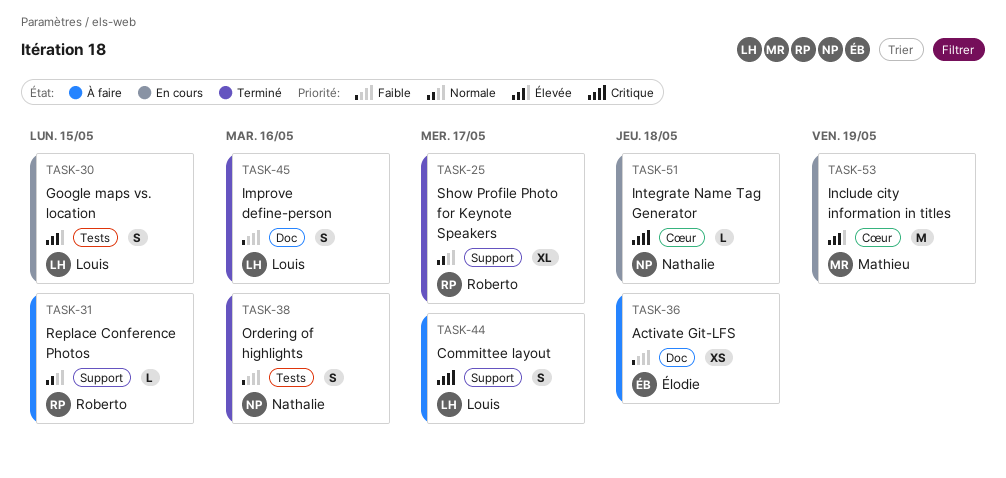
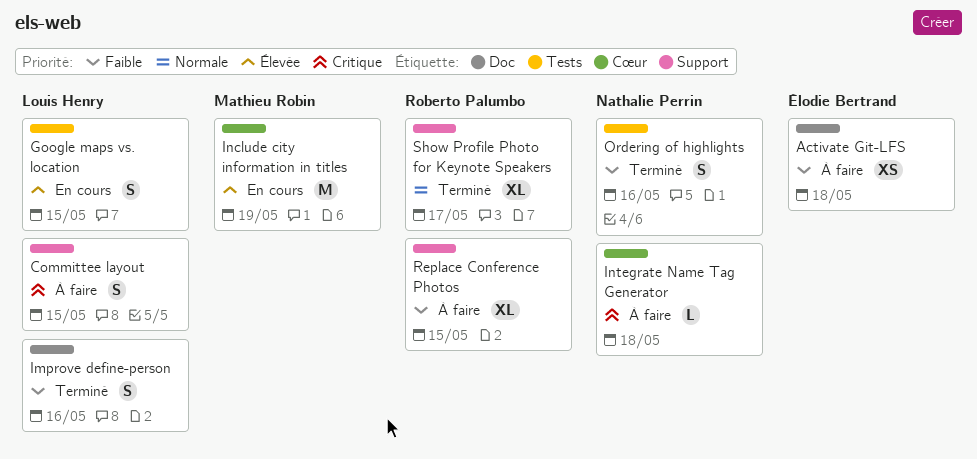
Committee layout, due: May 17 -> May 15
Integrate Name Tag Generator, status: En cours -> À faire
Replace Conference Photos, priority: Normale -> Faible
Replace Conference Photos, estimate: L -> XL

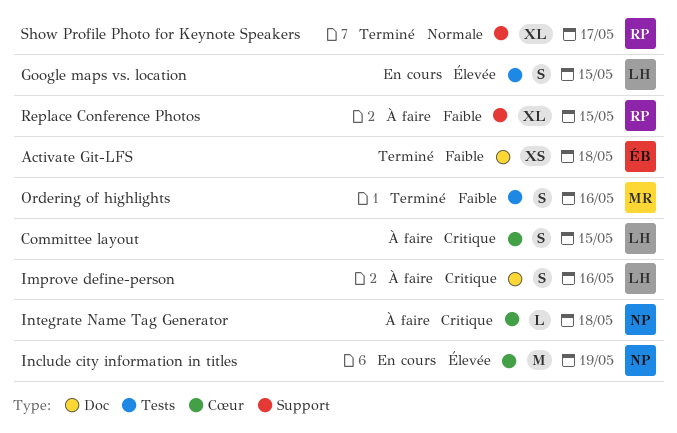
Activate Git-LFS, status: À faire -> Terminé
Committee layout, label: Support -> Cœur
Improve define-person, status: Terminé -> À faire
Improve define-person, priority: Faible -> Critique
Include city information in titles, owner: Mathieu Robin -> Nathalie Perrin
Ordering of highlights, owner: Nathalie Perrin -> Mathieu Robin

